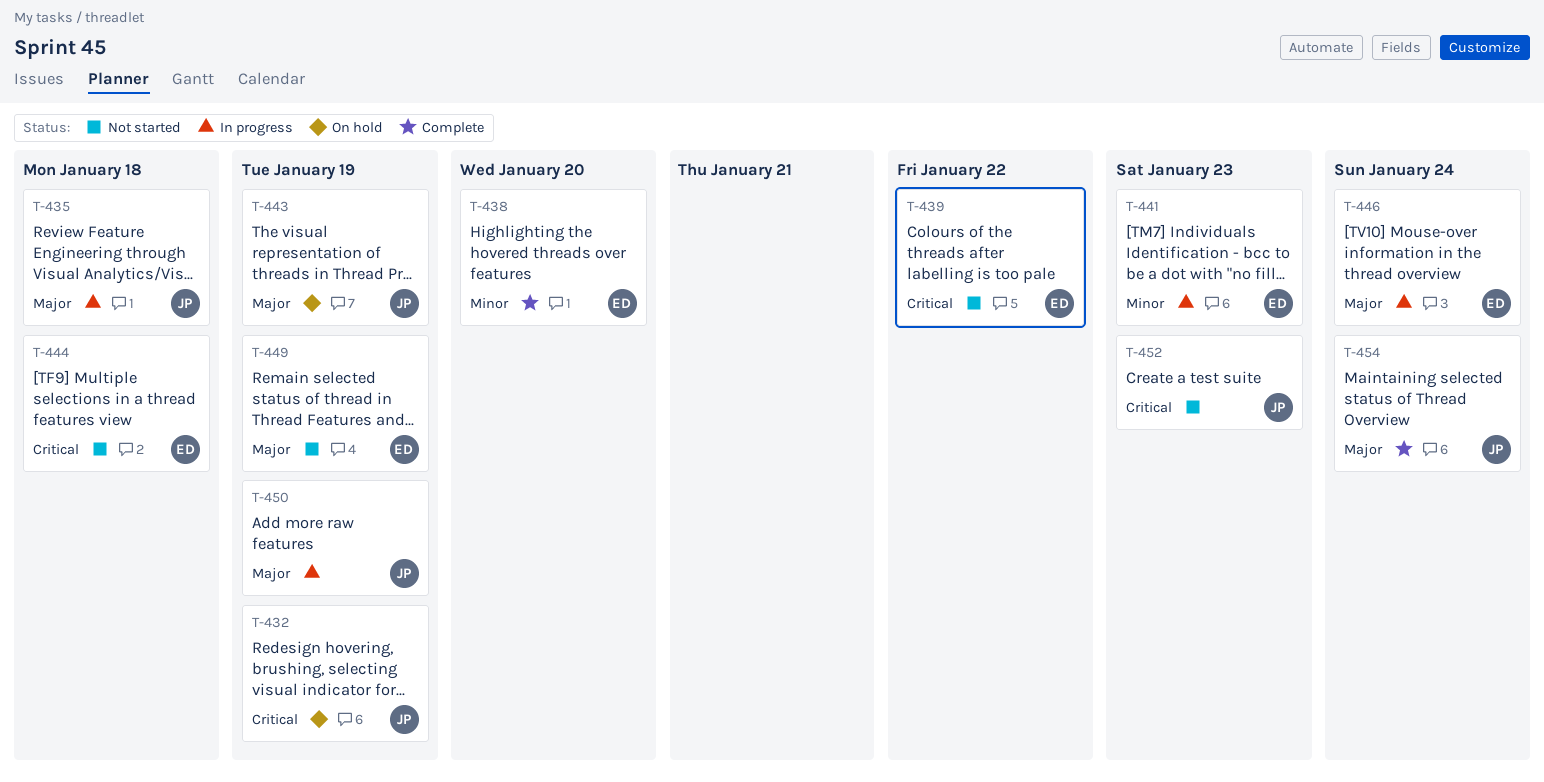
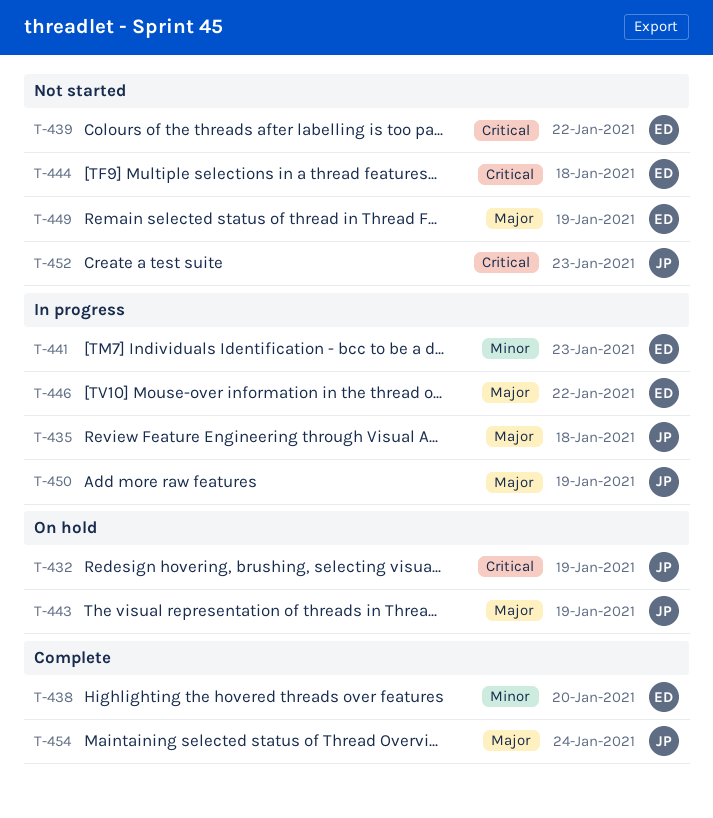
T-446, due: Jan 24 -> Jan 22

